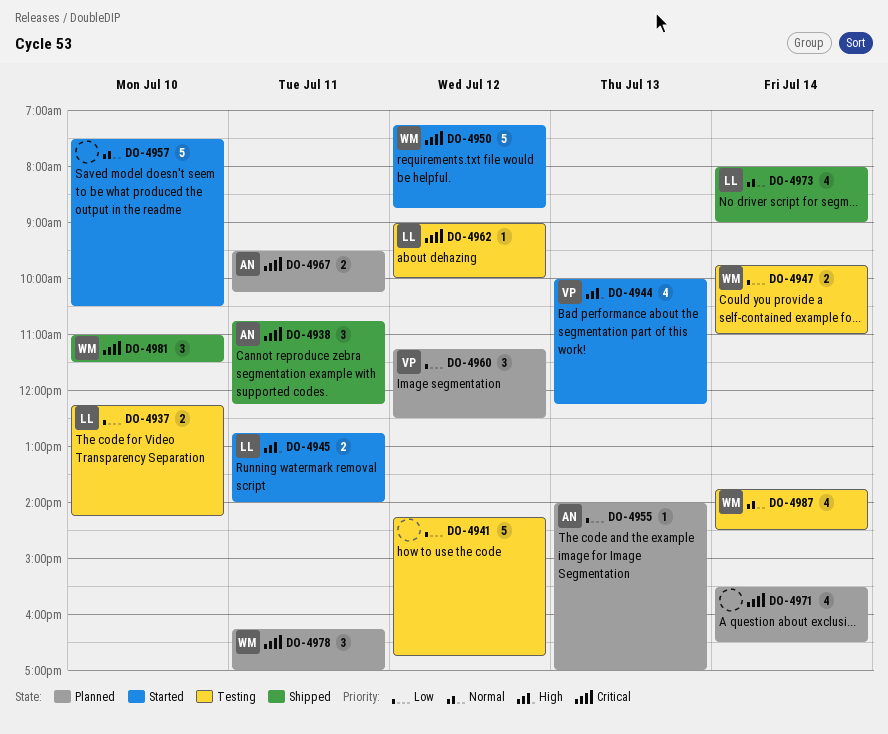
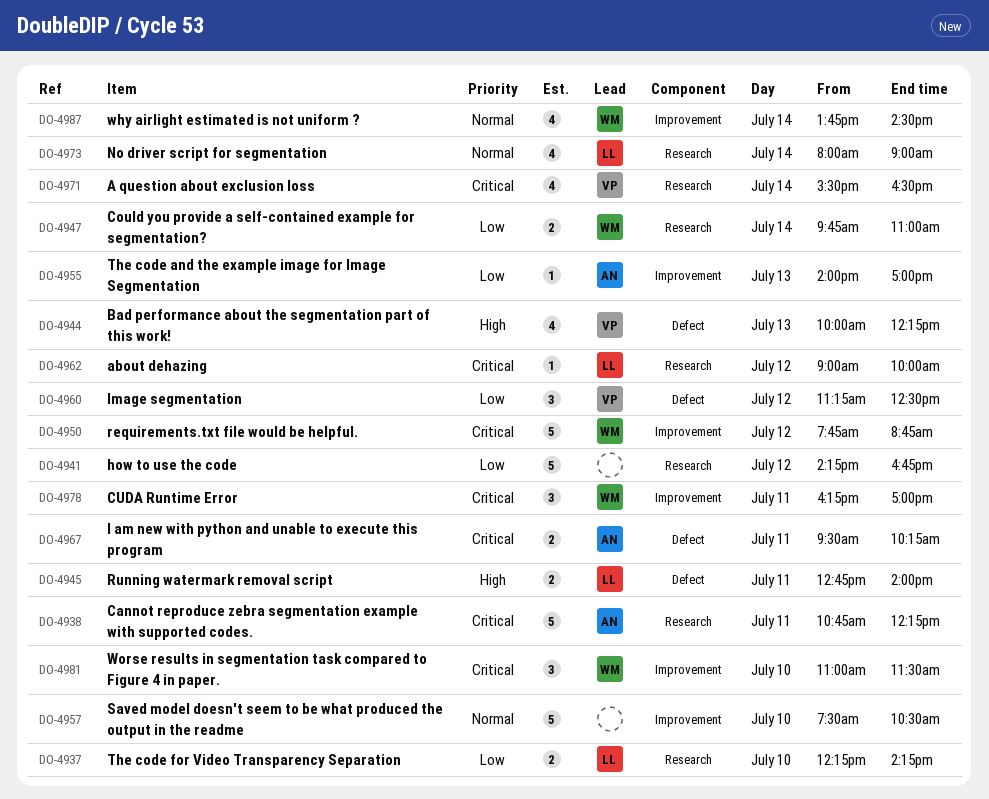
DO-4938, estimate: 3 -> 5
DO-4950, begins: 07:15 -> 07:45
DO-4971, owner: none -> VP

